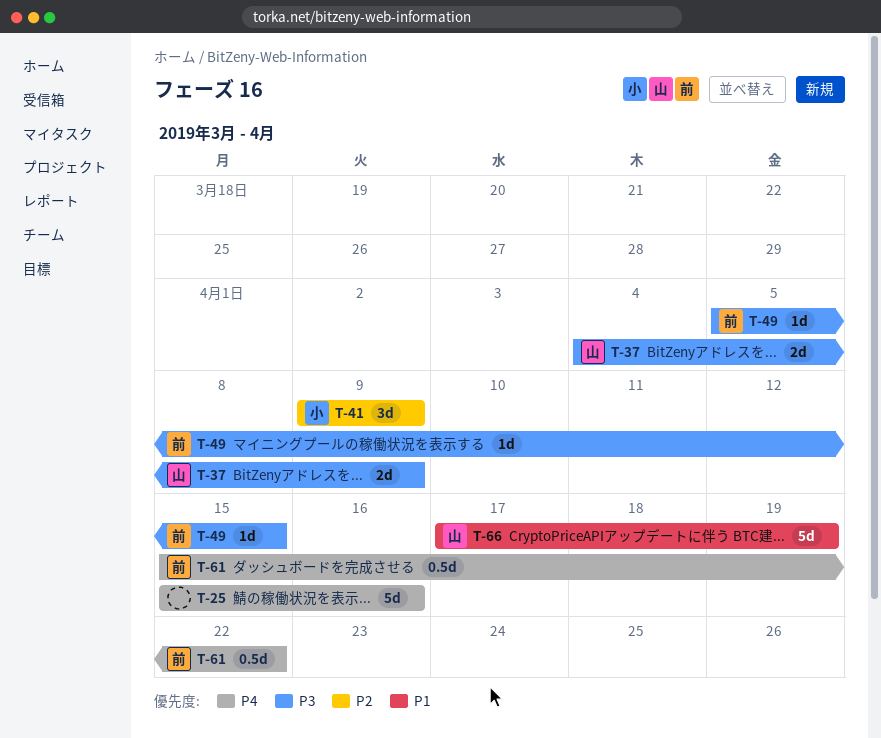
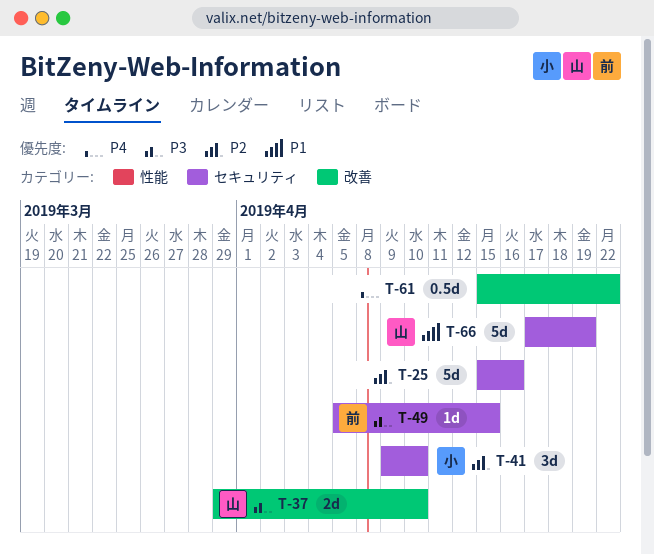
T-25, priority: P4 -> P2
T-37, start: Apr 4 -> Mar 29
T-37, due: Apr 9 -> Apr 10
T-41, due: Apr 9 -> Apr 10
T-61, owner: 前 -> none

